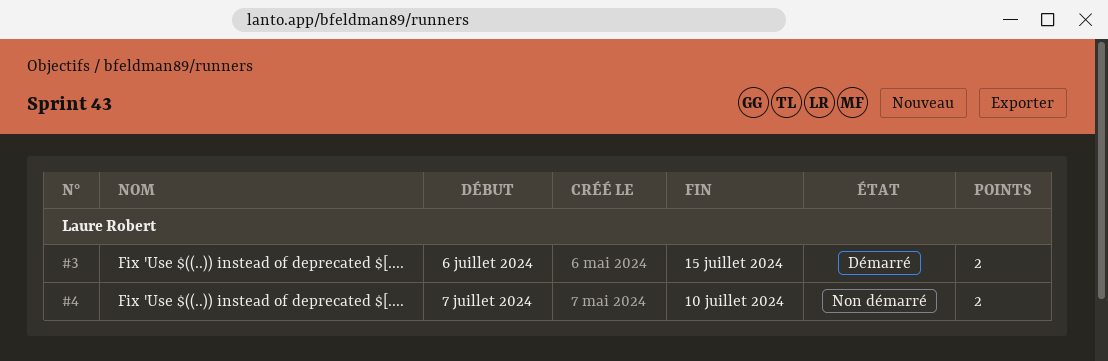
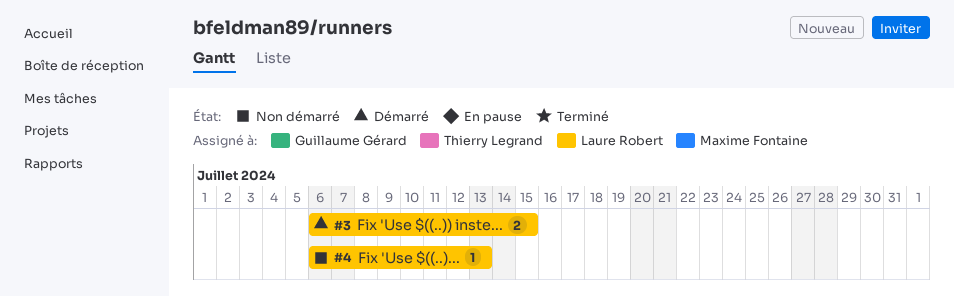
#4, estimate: 2 -> 1
#4, start: Jul 7 -> Jul 6
#4, due: Jul 10 -> Jul 13

